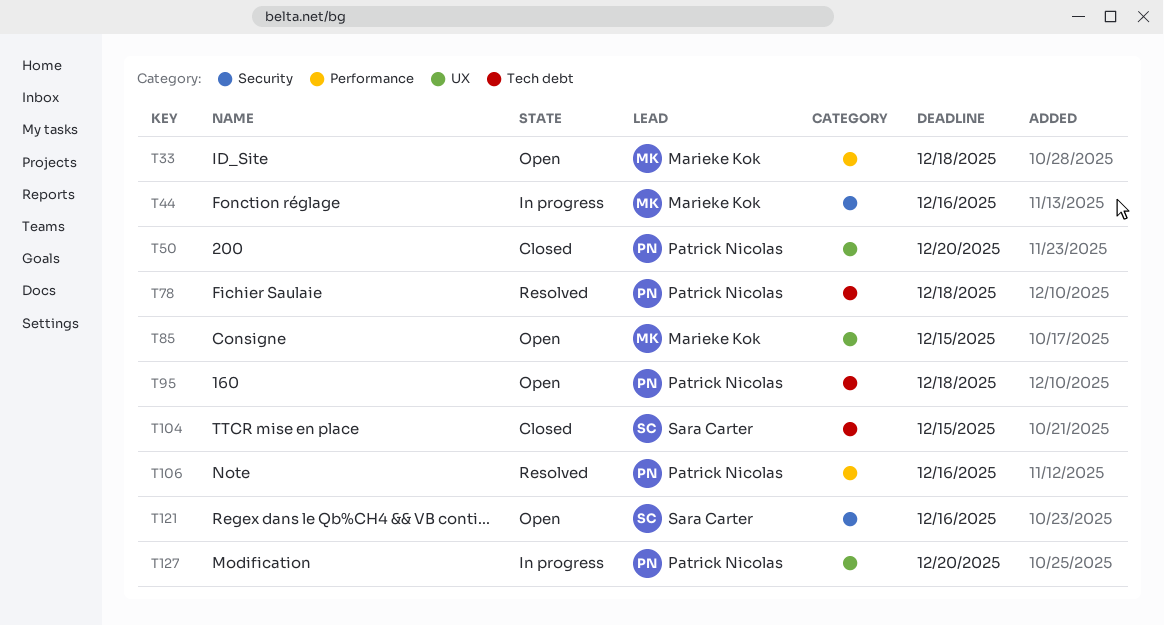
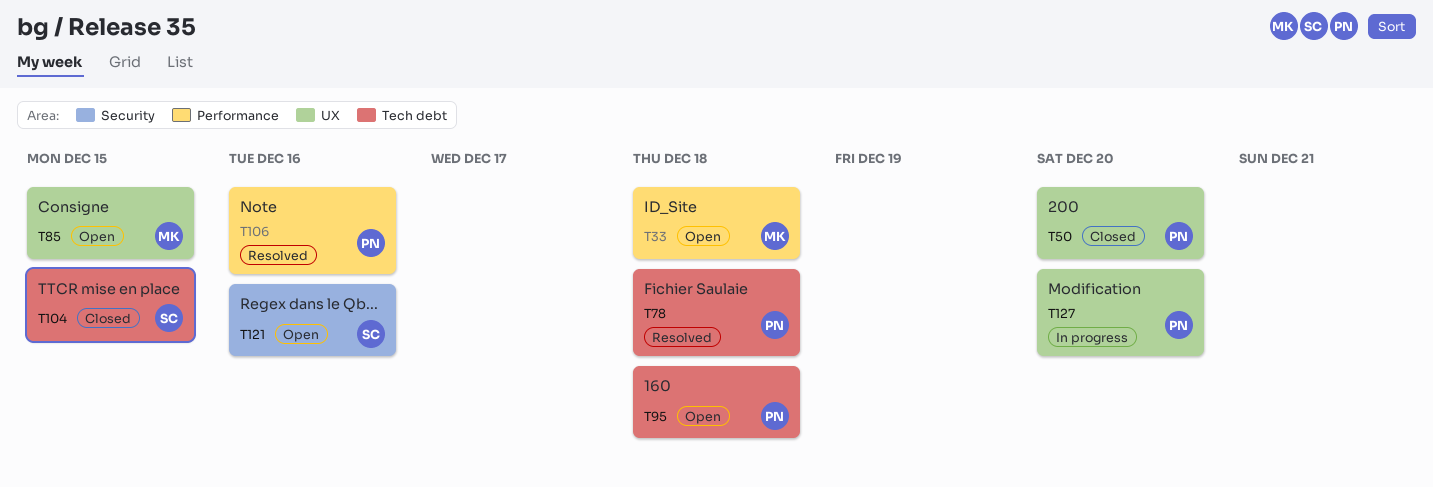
T44: present -> none

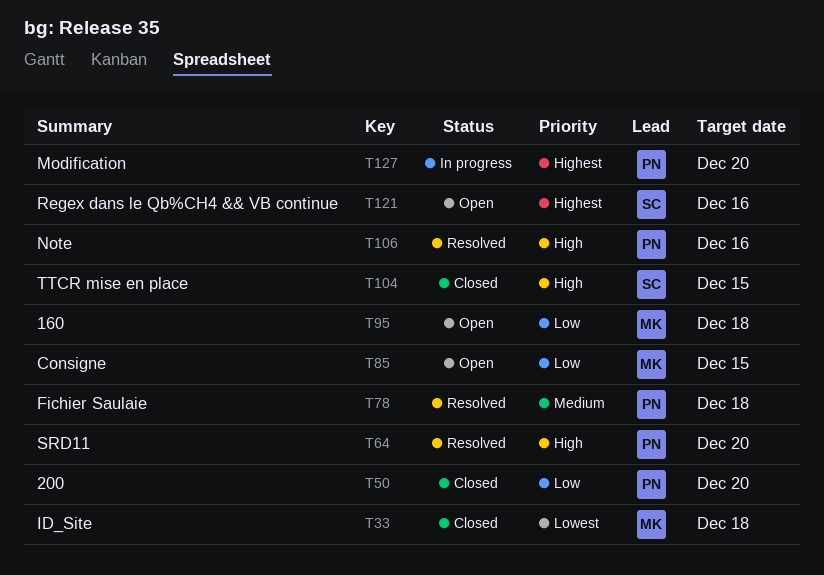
T33, status: Open -> Closed
T64: none -> present
T95, owner: PN -> MK

